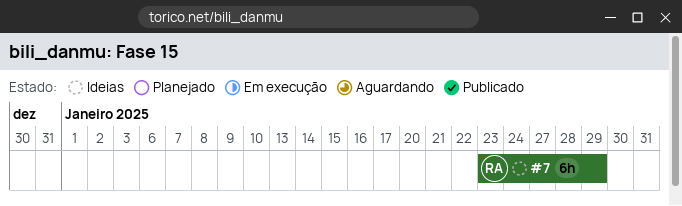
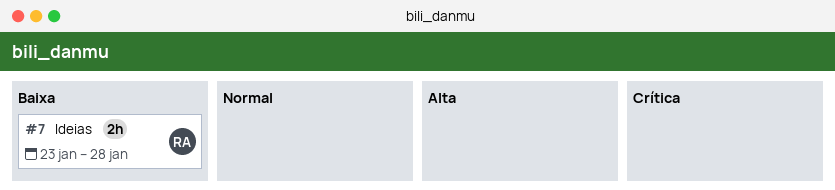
#7, estimate: 6h -> 2h
#7, due: Jan 29 -> Jan 28

